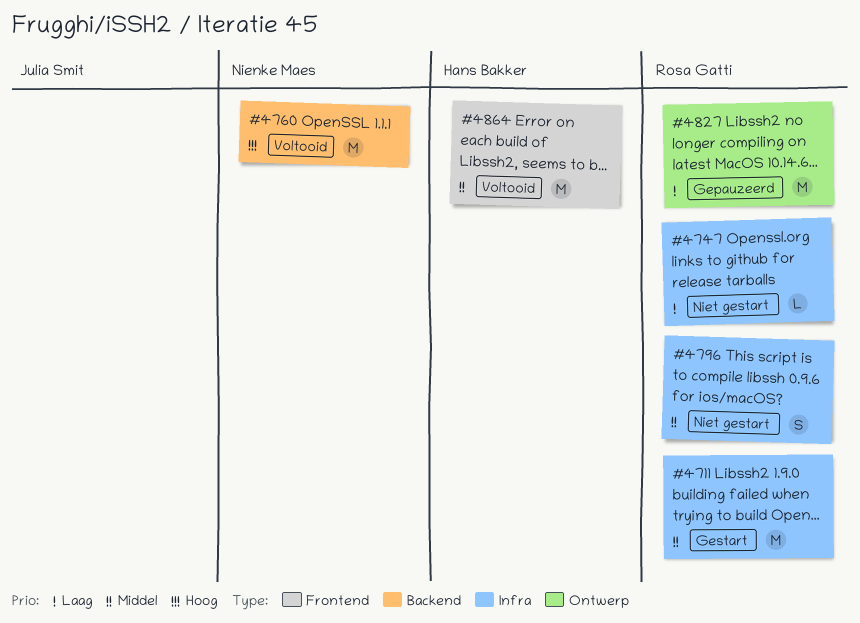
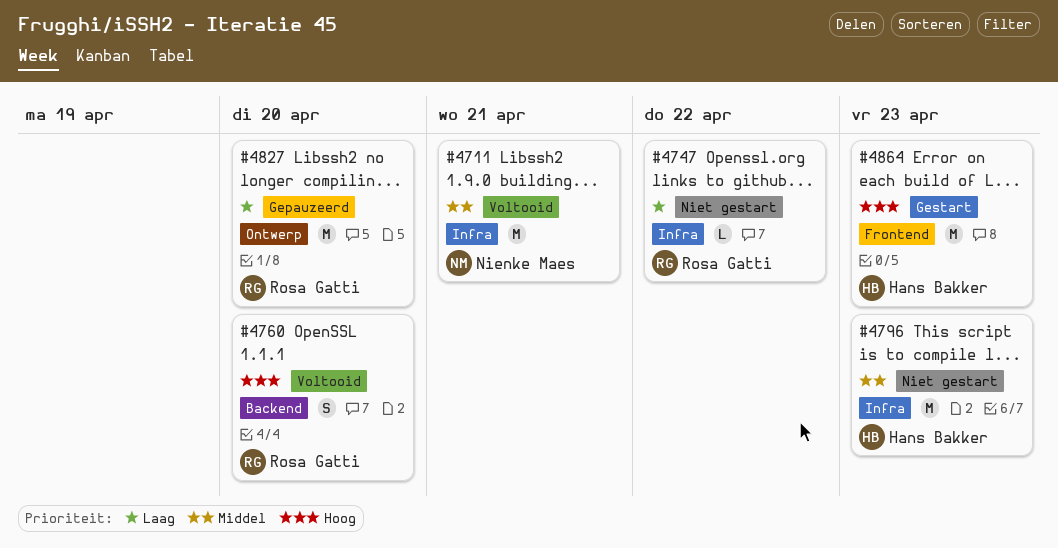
#4711, status: Gestart -> Voltooid
#4711, owner: Rosa Gatti -> Nienke Maes
#4760, owner: Nienke Maes -> Rosa Gatti
#4760, estimate: M -> S
#4796, owner: Rosa Gatti -> Hans Bakker
#4796, estimate: S -> M
#4864, status: Voltooid -> Gestart
#4864, priority: Middel -> Hoog

